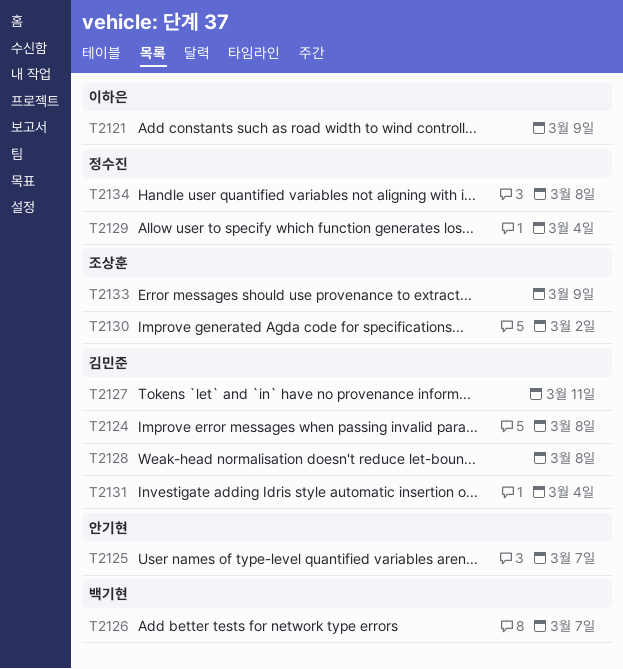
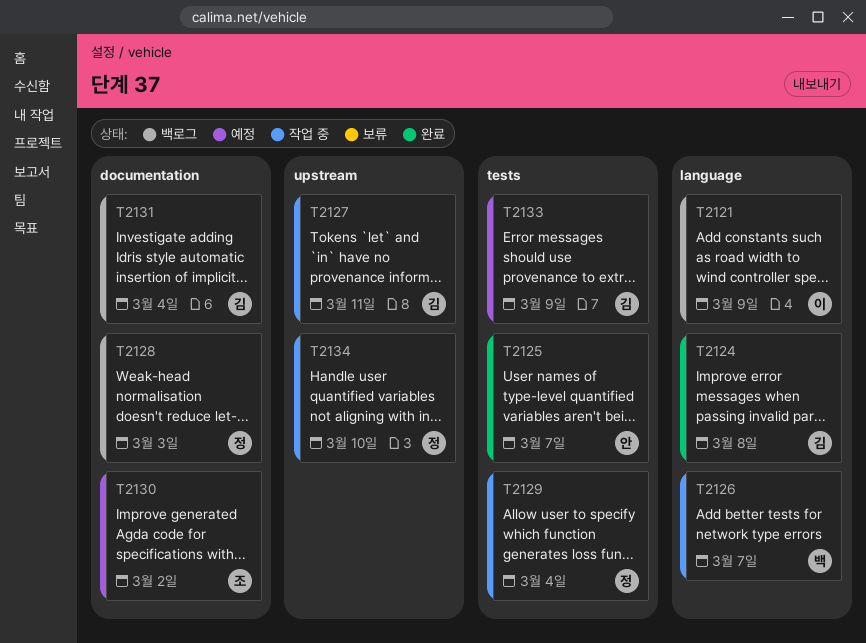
T2128, owner: 김민준 -> 정수진
T2128, due: Mar 8 -> Mar 3
T2133, owner: 조상훈 -> 김민준
T2134, due: Mar 8 -> Mar 10

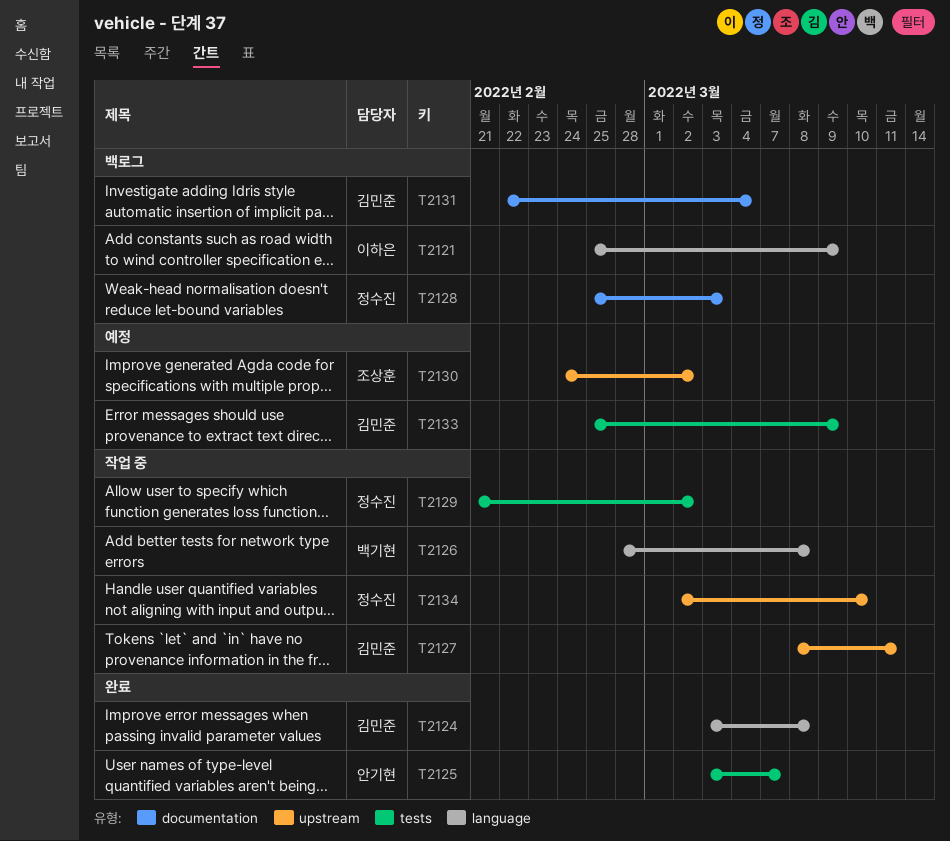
T2126, due: Mar 7 -> Mar 8
T2129, due: Mar 4 -> Mar 2
T2130, label: documentation -> upstream

